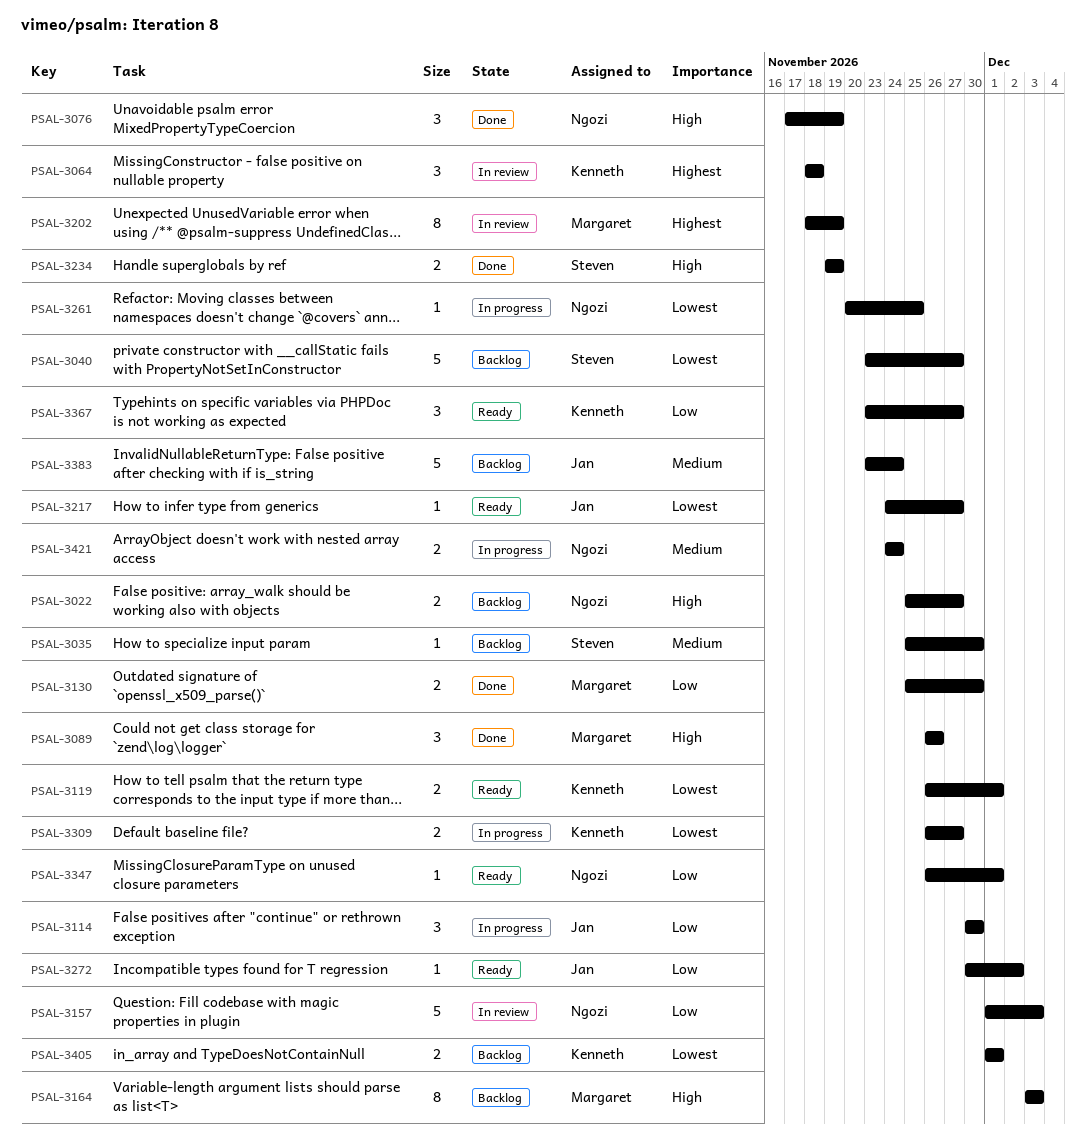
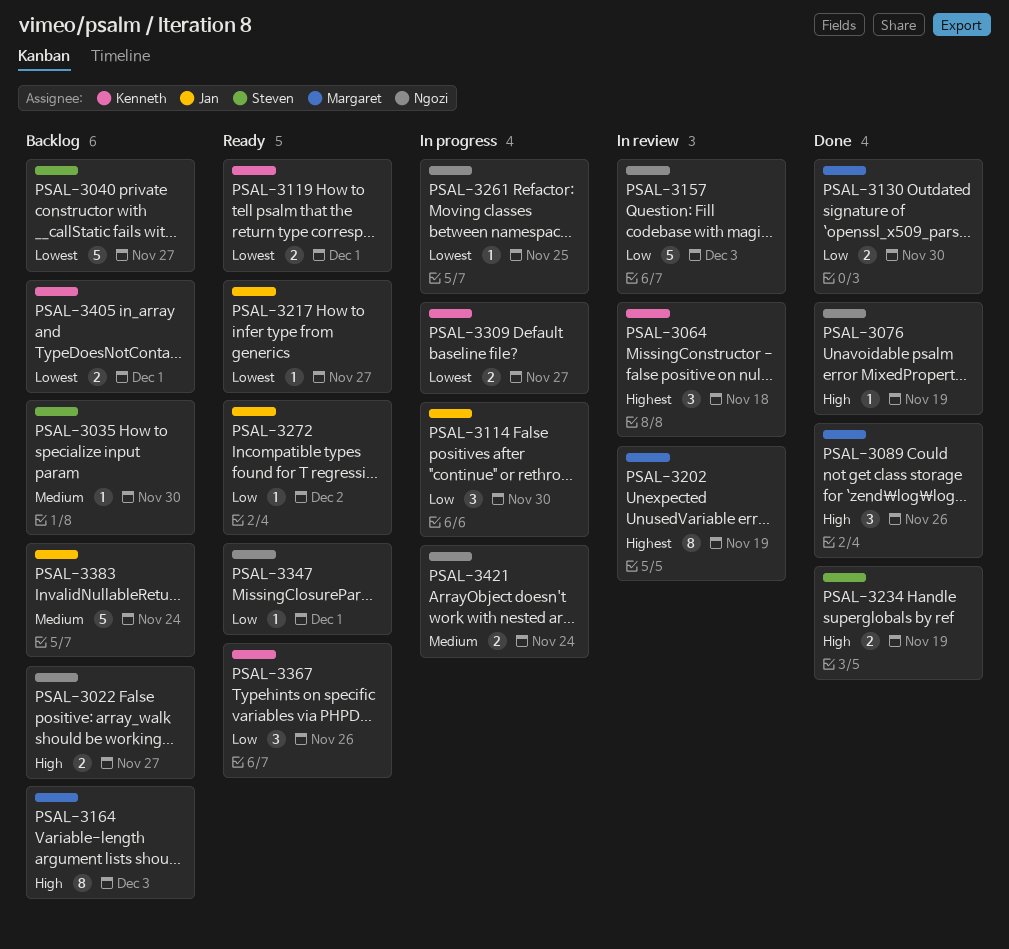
PSAL-3076, estimate: 3 -> 1
PSAL-3367, due: Nov 27 -> Nov 26

